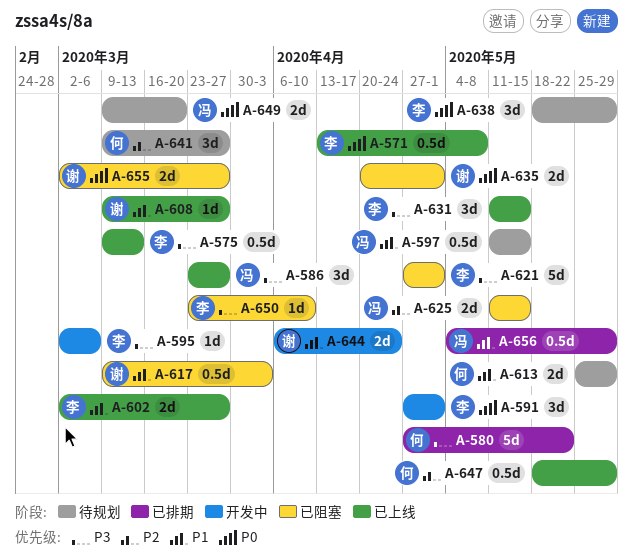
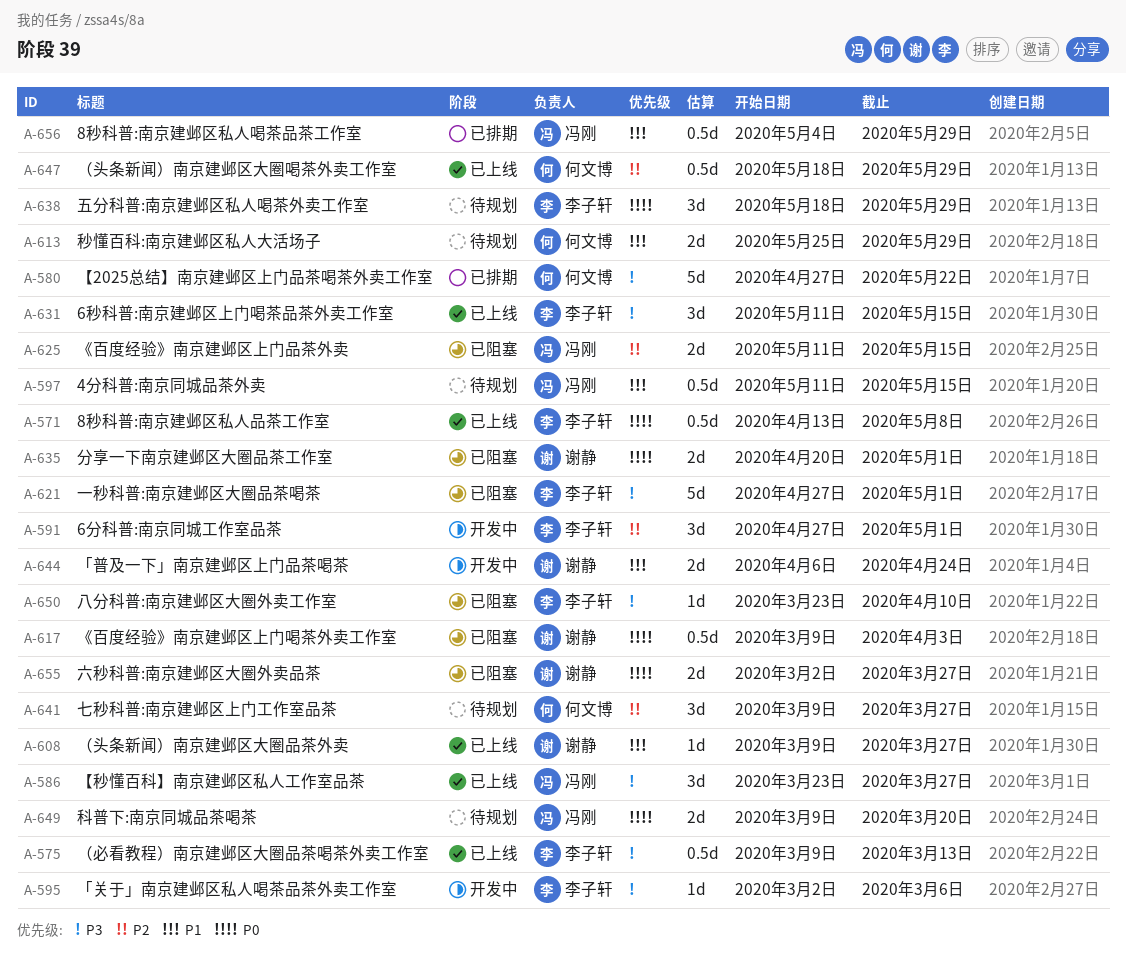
A-591, priority: P0 -> P2
A-602: present -> none
A-617, priority: P1 -> P0

